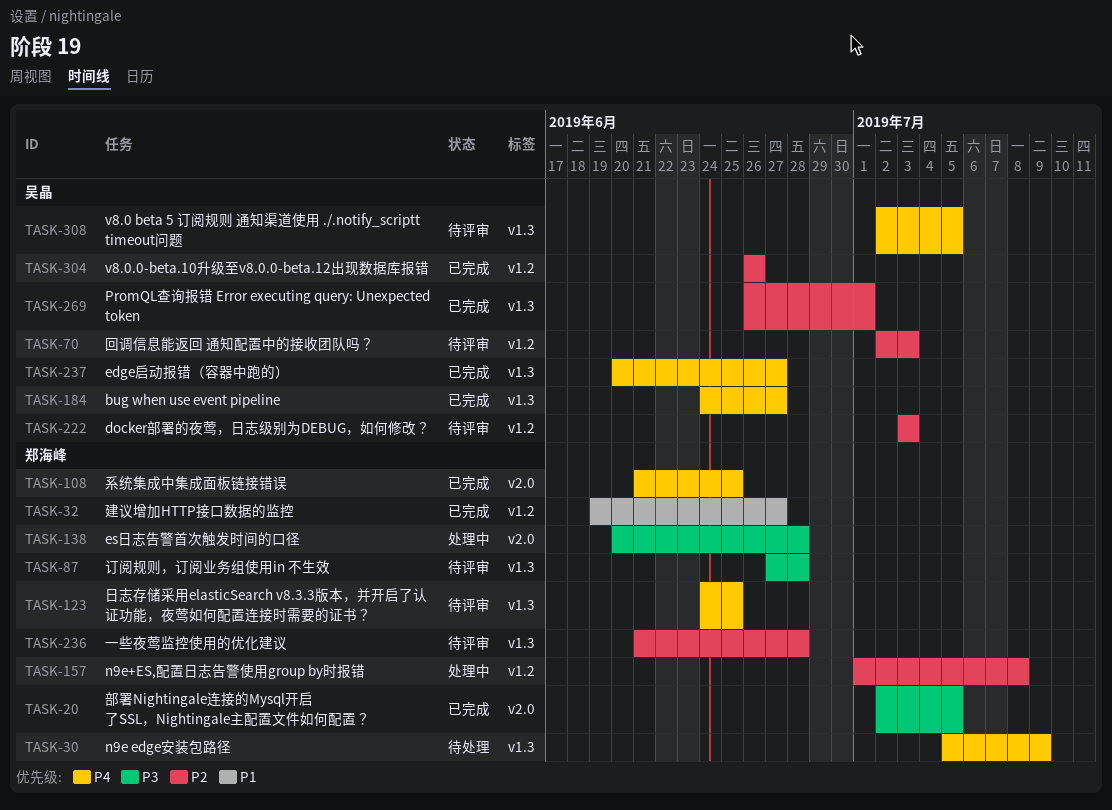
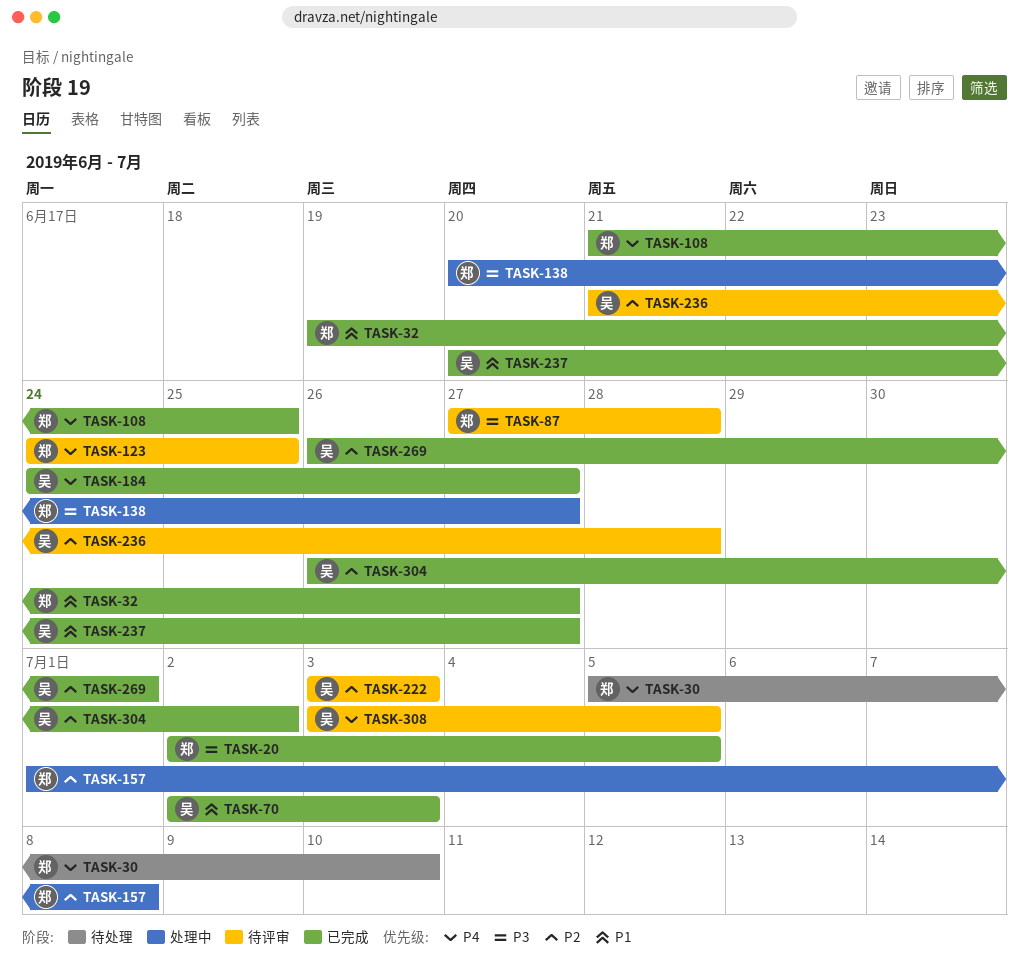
TASK-30, due: Jul 9 -> Jul 10
TASK-70, status: 待评审 -> 已完成
TASK-70, priority: P2 -> P1
TASK-138, due: Jun 28 -> Jun 27
TASK-236, owner: 郑海峰 -> 吴晶
TASK-237, priority: P4 -> P1
TASK-304, due: Jun 26 -> Jul 2
TASK-308, start: Jul 2 -> Jul 3

